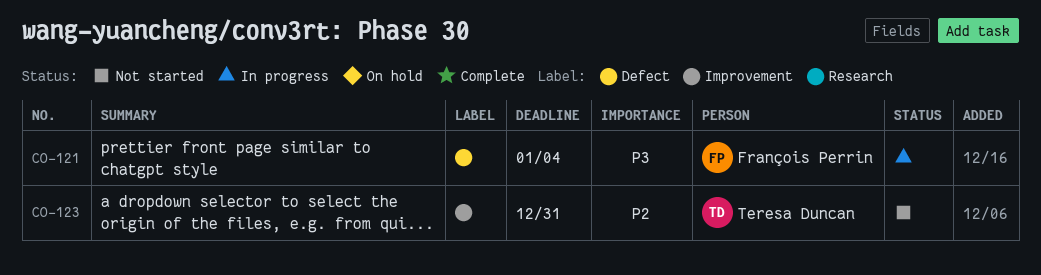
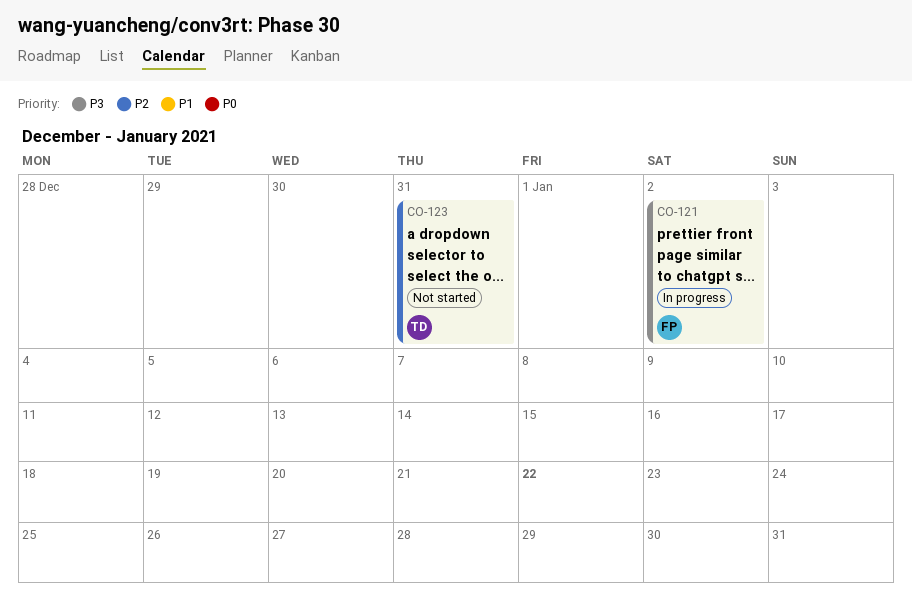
CO-121, due: Jan 4 -> Jan 2

